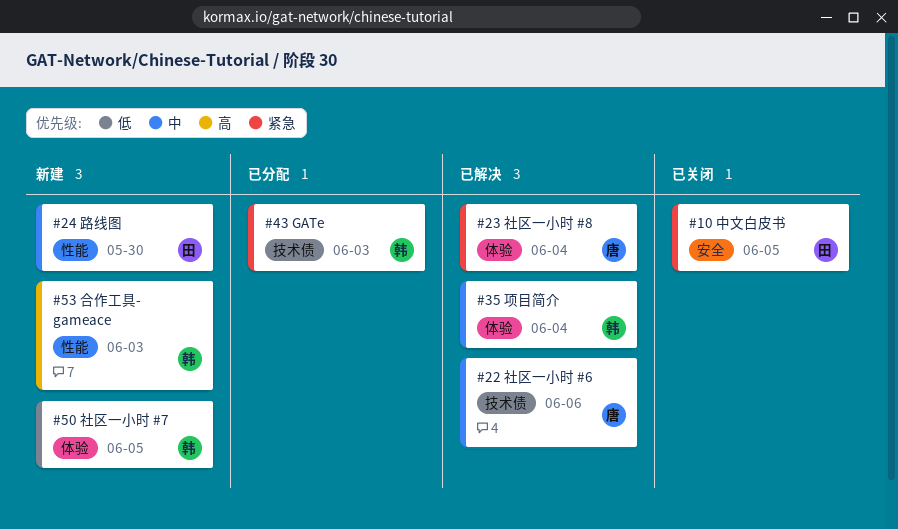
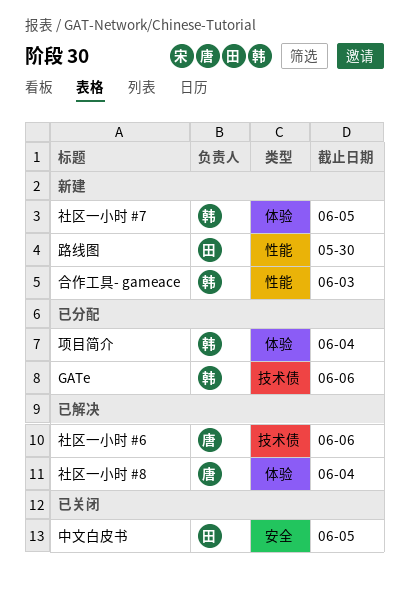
GATe, due: Jun 3 -> Jun 6
项目简介, status: 已解决 -> 已分配

